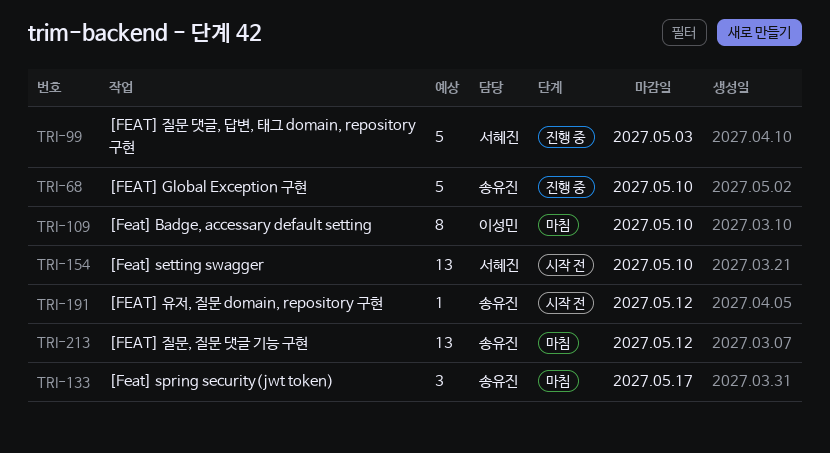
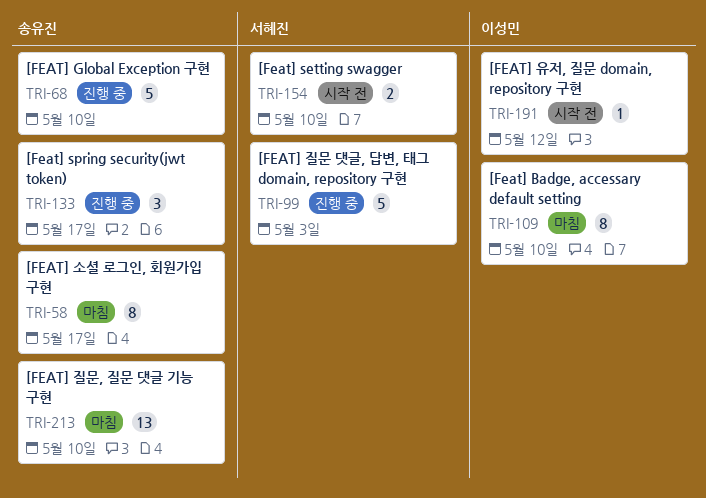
TRI-58: none -> present
TRI-133, status: 마침 -> 진행 중
TRI-154, estimate: 13 -> 2
TRI-191, owner: 송유진 -> 이성민
TRI-213, due: May 12 -> May 10

